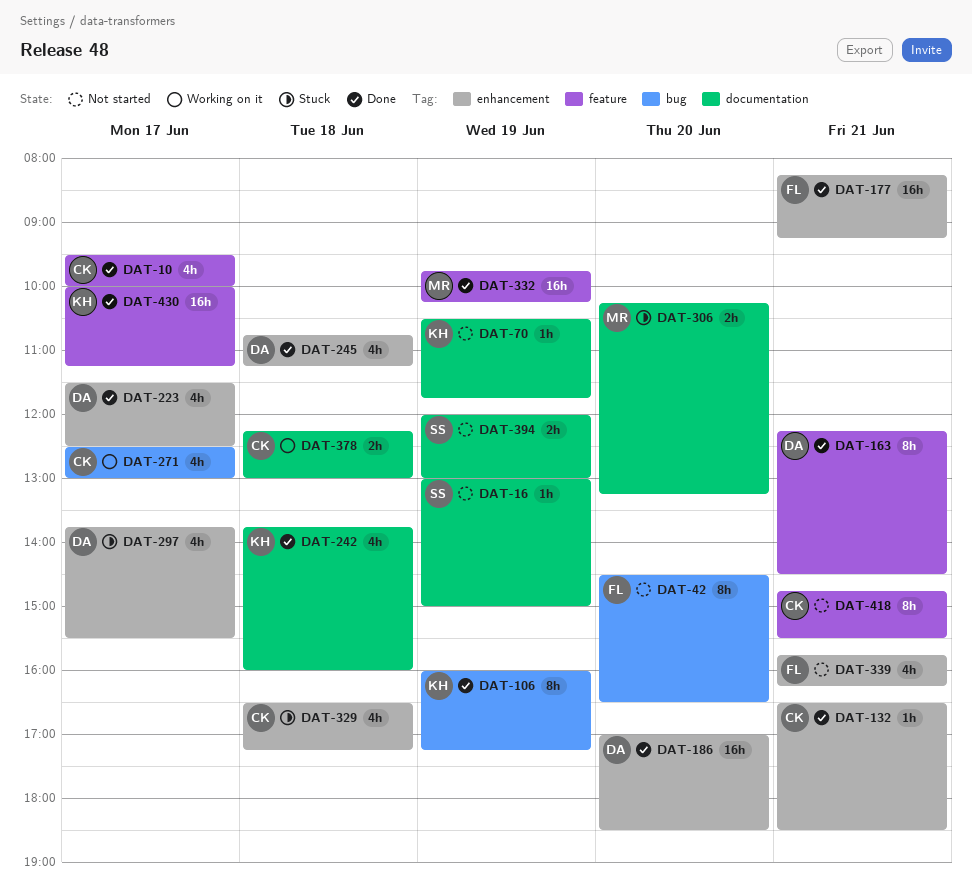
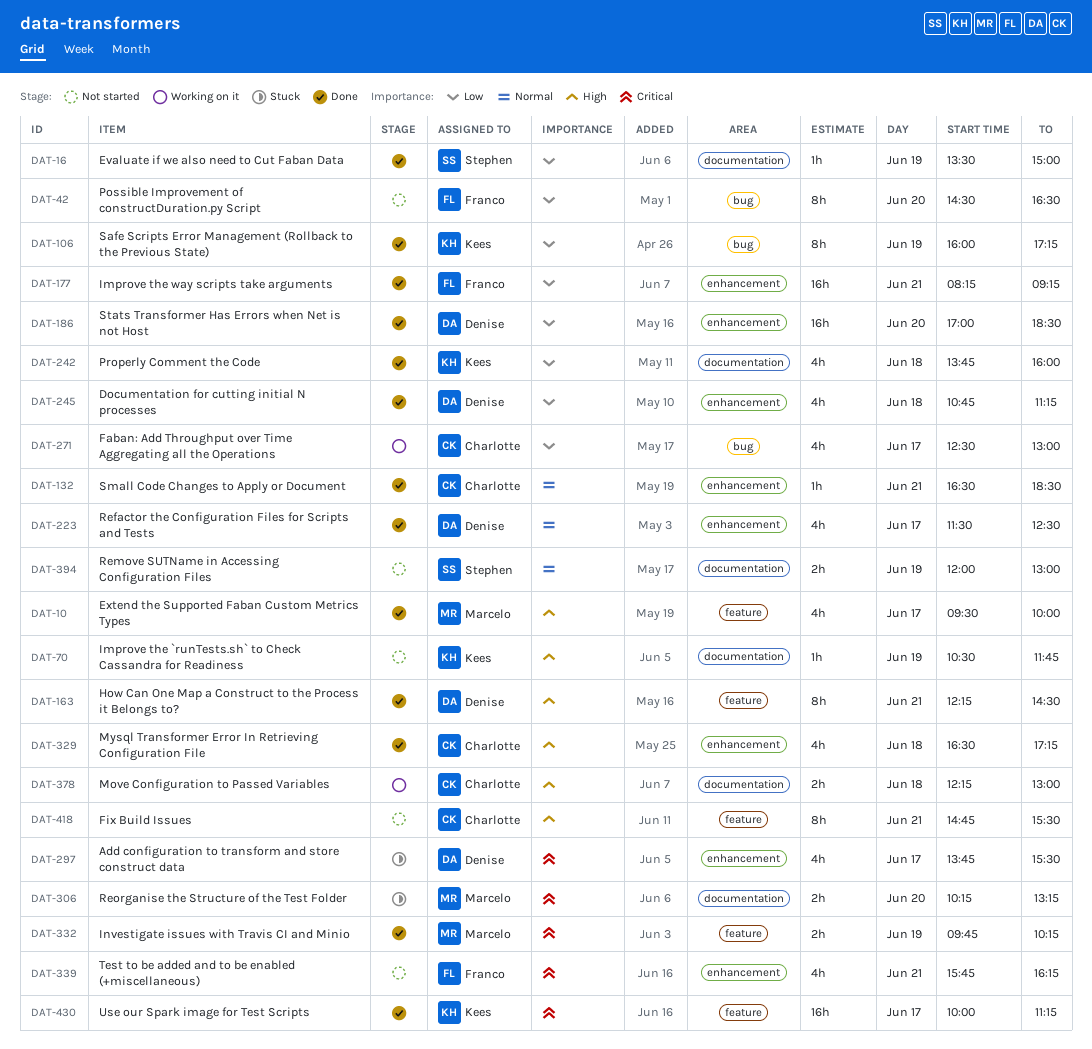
DAT-10, owner: Charlotte -> Marcelo
DAT-16, status: Not started -> Done
DAT-16, begins: 13:00 -> 13:30
DAT-329, status: Stuck -> Done
DAT-332, estimate: 16h -> 2h

